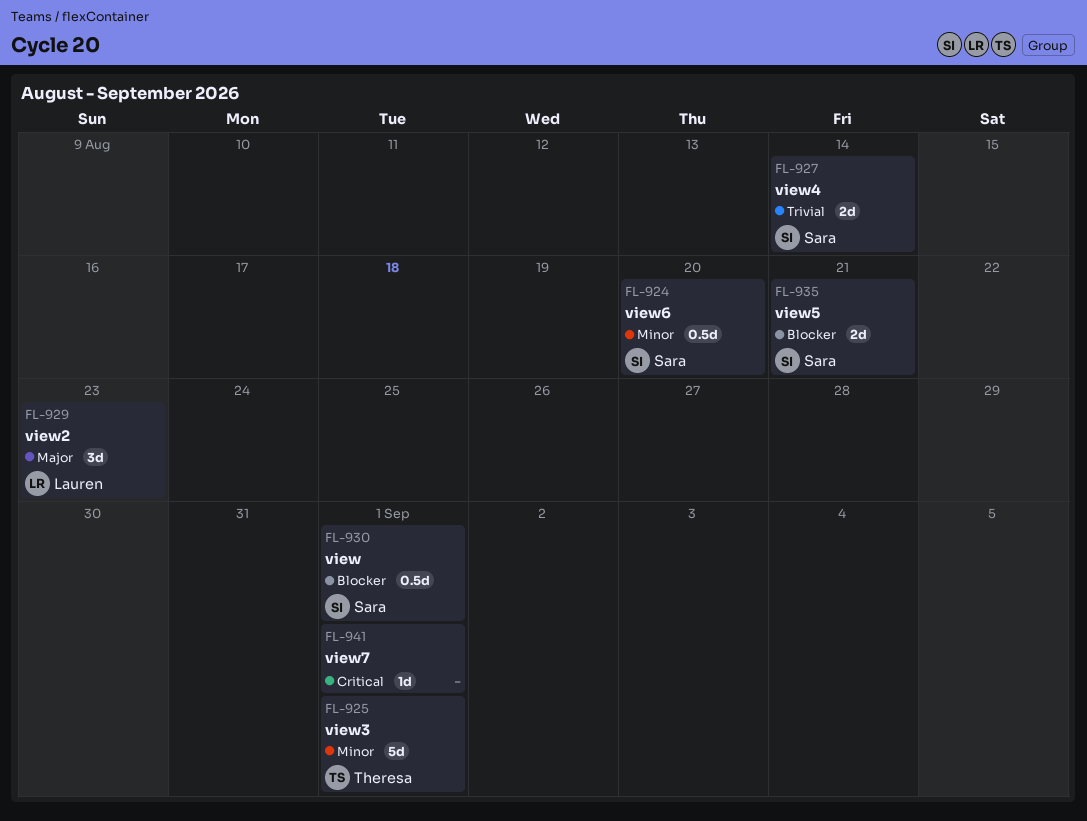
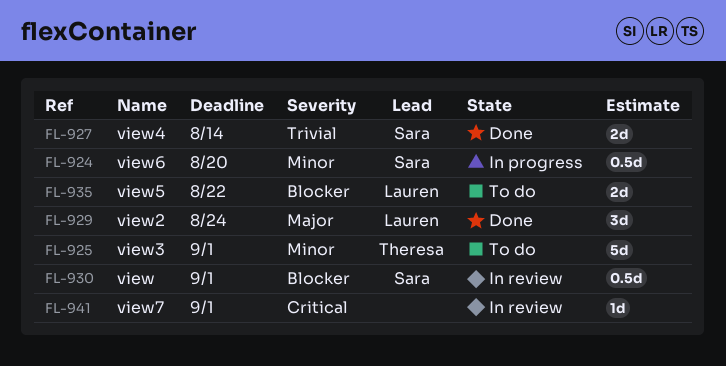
FL-929, due: Aug 23 -> Aug 24
FL-935, owner: Sara -> Lauren
FL-935, due: Aug 21 -> Aug 22

